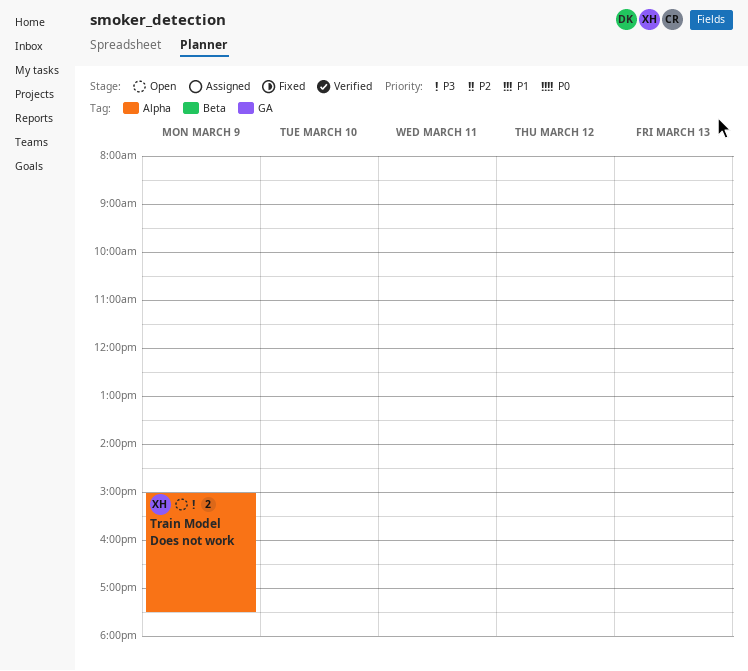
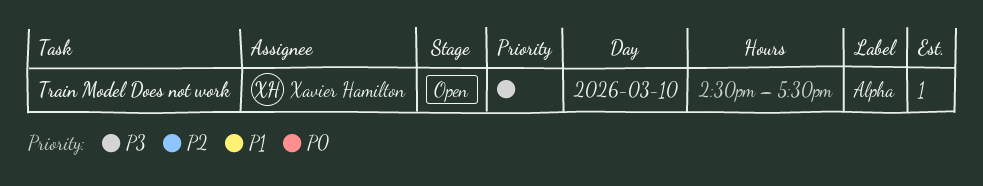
Train Model Does not work, estimate: 2 -> 1
Train Model Does not work, day: Mar 9 -> Mar 10
Train Model Does not work, begins: 15:00 -> 14:30

